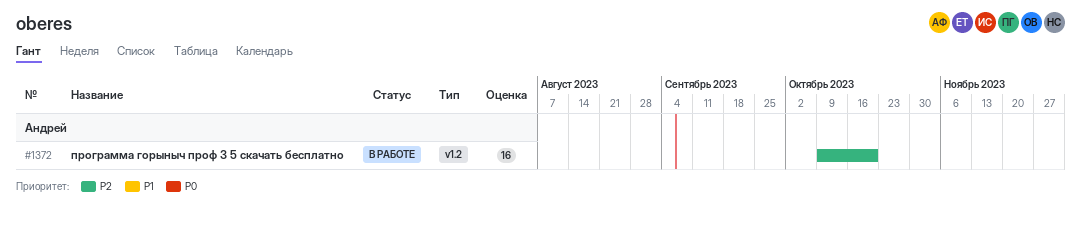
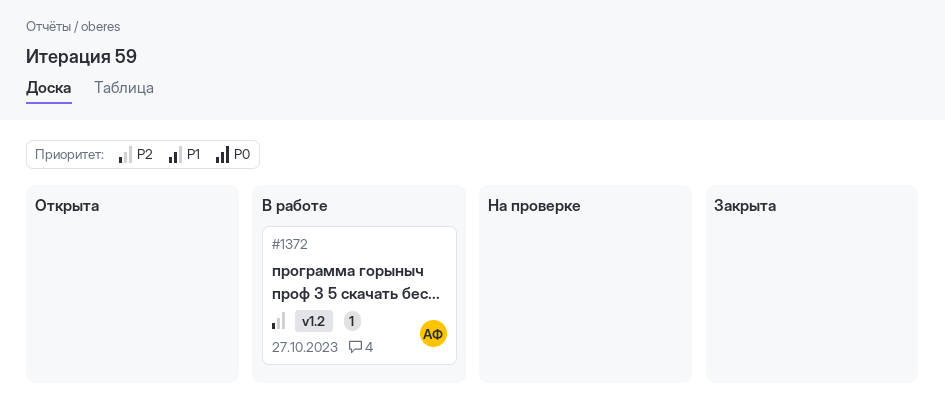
#1372, estimate: 16 -> 1
#1372, due: Oct 20 -> Oct 27

